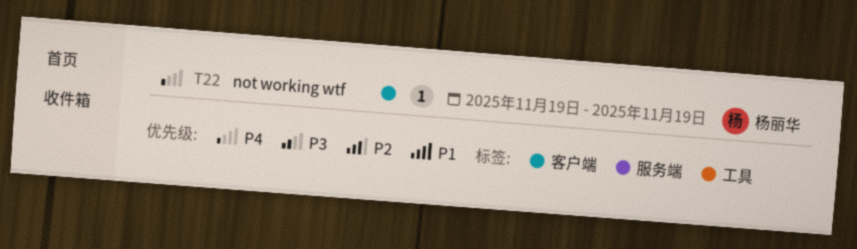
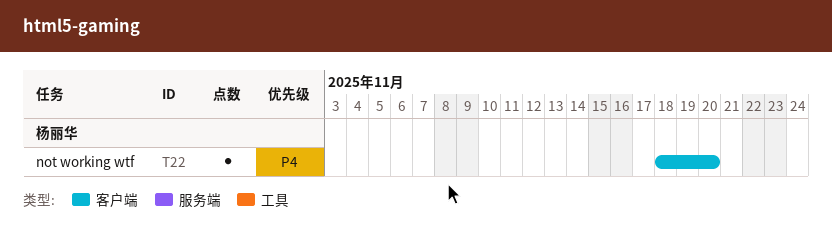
T22, start: Nov 19 -> Nov 18
T22, due: Nov 19 -> Nov 20

